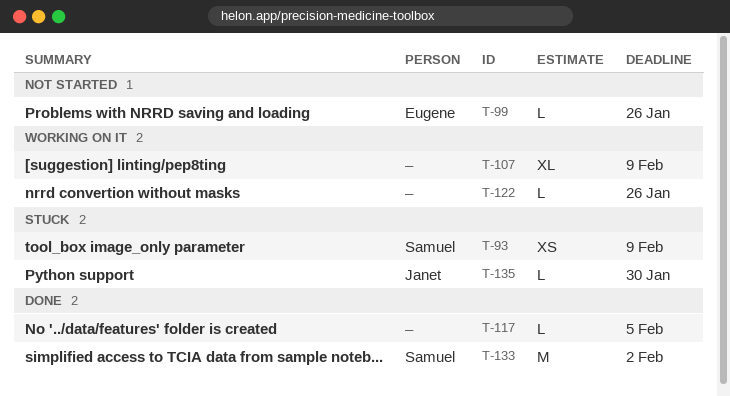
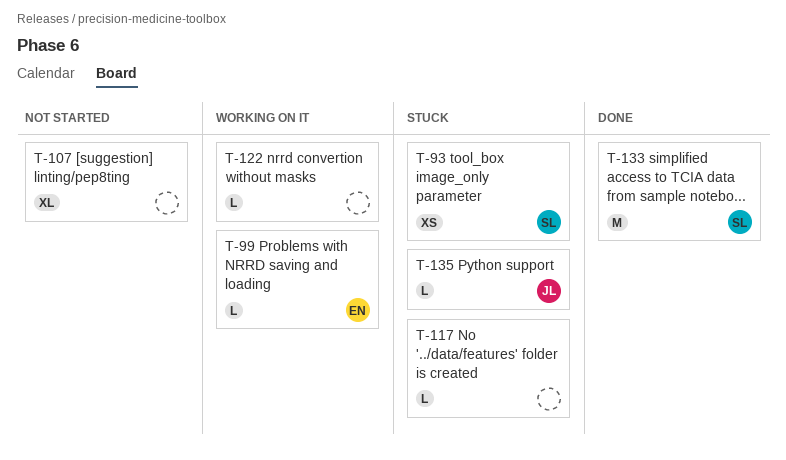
T-99, status: Not started -> Working on it
T-107, status: Working on it -> Not started
T-117, status: Done -> Stuck

